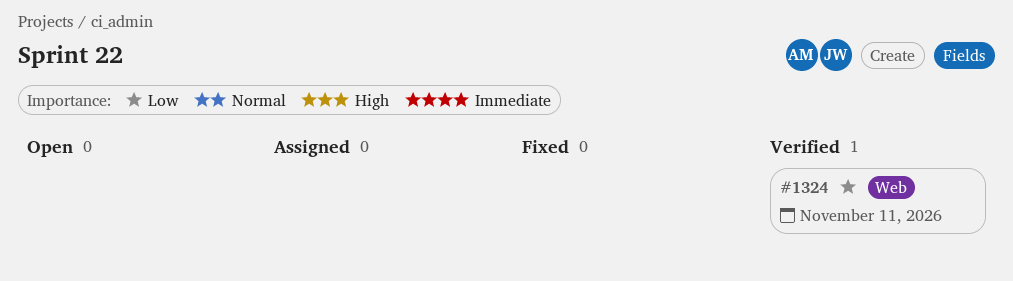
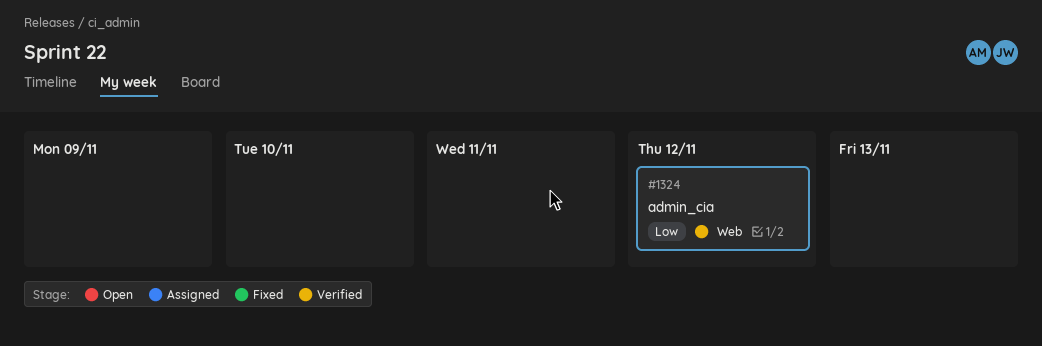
#1324, due: Nov 11 -> Nov 12

